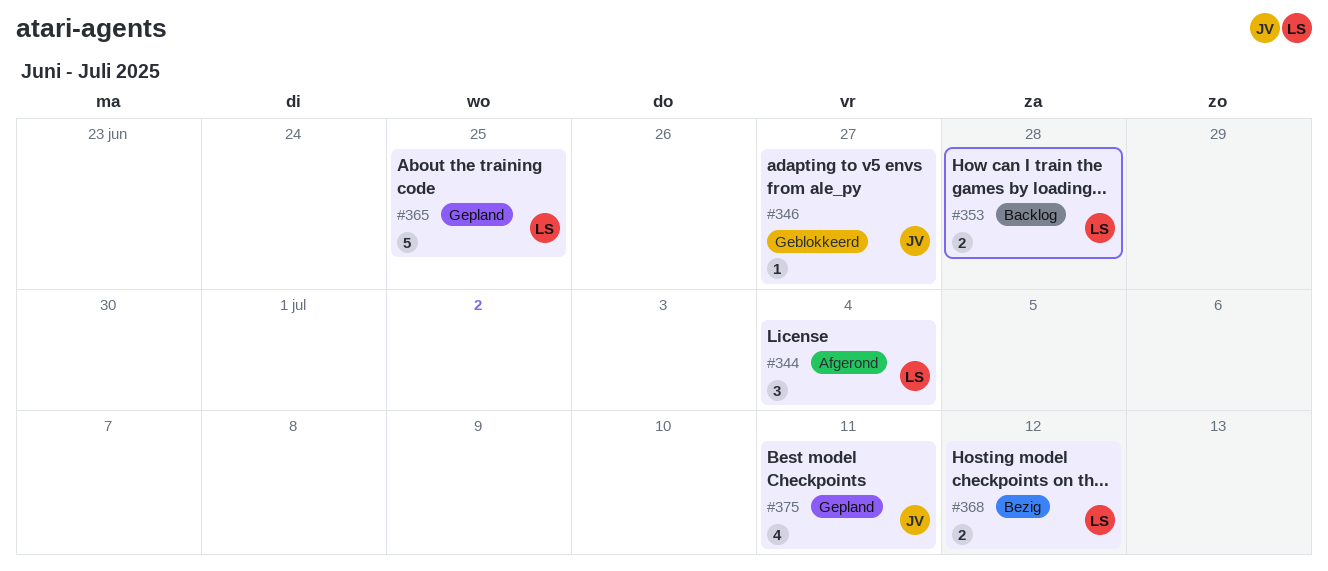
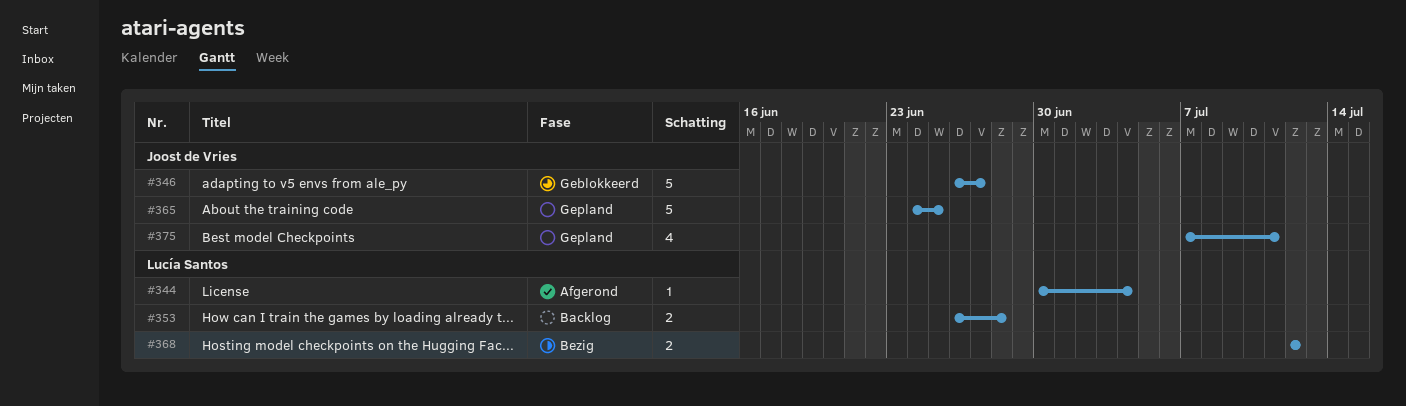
#344, estimate: 3 -> 1
#346, estimate: 1 -> 5
#365, owner: Lucía Santos -> Joost de Vries

